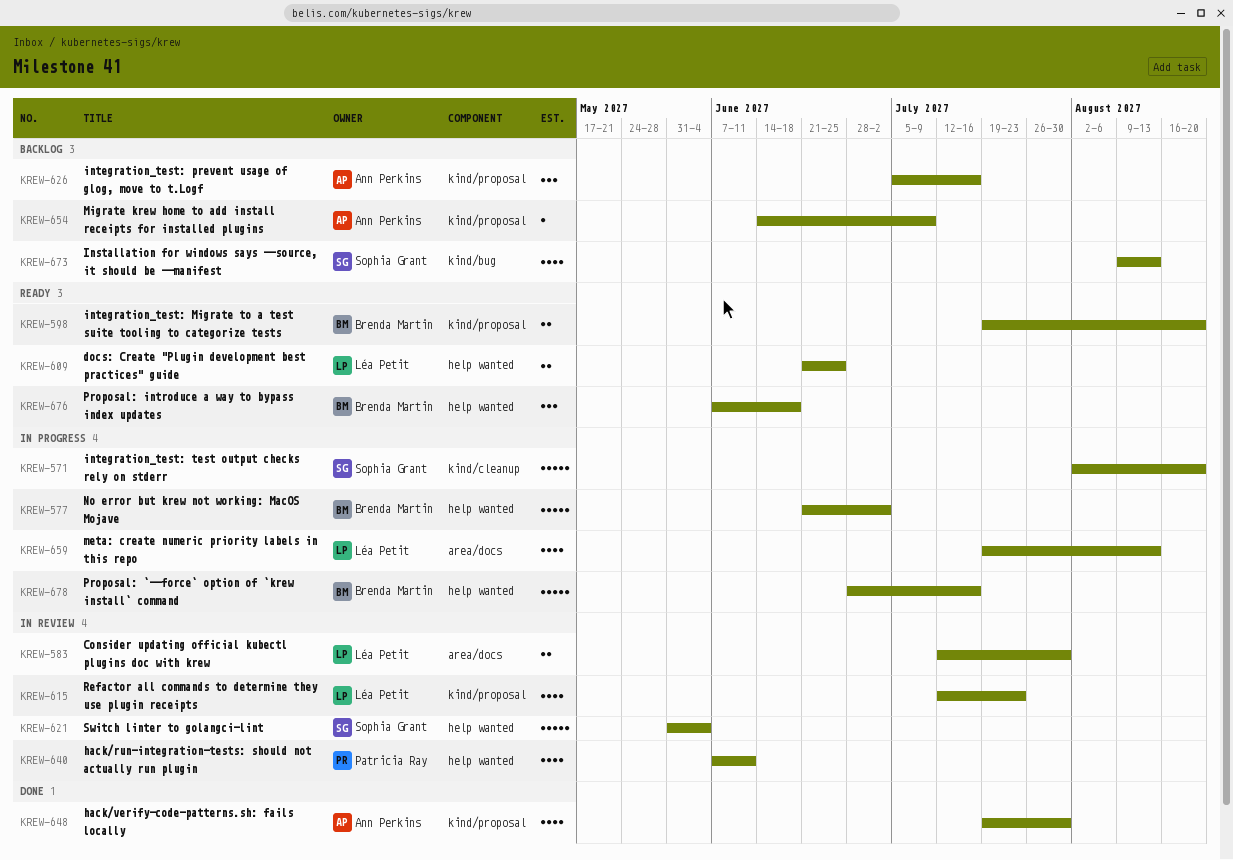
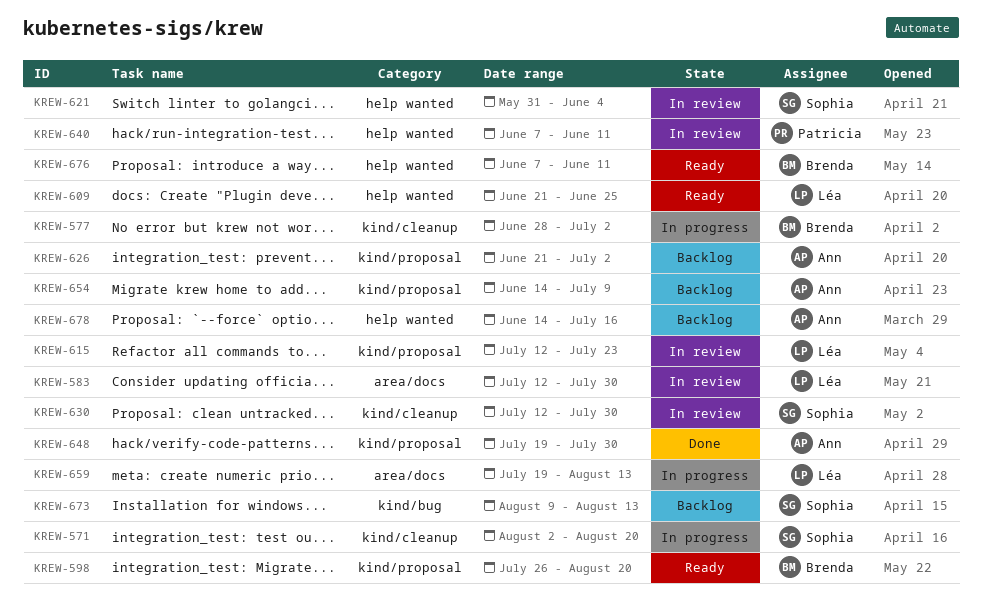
KREW-577, label: help wanted -> kind/cleanup
KREW-577, start: Jun 21 -> Jun 28
KREW-598, start: Jul 19 -> Jul 26
KREW-626, start: Jul 5 -> Jun 21
KREW-626, due: Jul 16 -> Jul 2
KREW-630: none -> present
KREW-676, due: Jun 18 -> Jun 11
KREW-678, status: In progress -> Backlog
KREW-678, owner: Brenda Martin -> Ann Perkins
KREW-678, start: Jun 28 -> Jun 14

